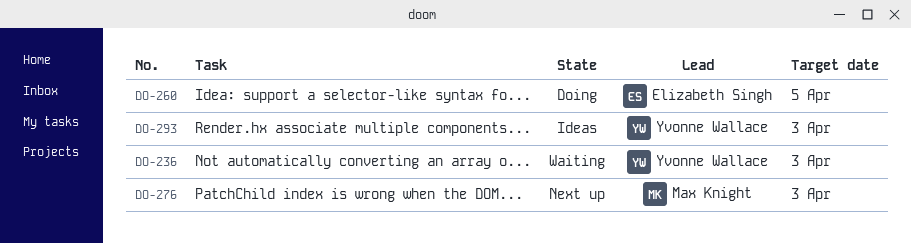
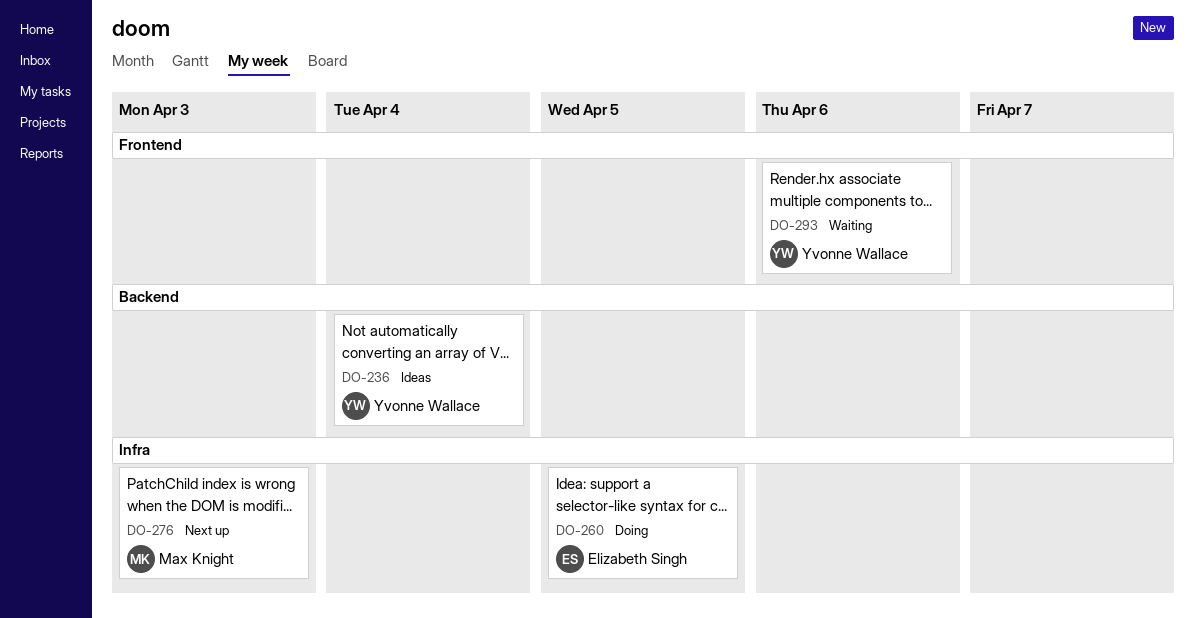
DO-236, status: Waiting -> Ideas
DO-236, due: Apr 3 -> Apr 4
DO-293, status: Ideas -> Waiting
DO-293, due: Apr 3 -> Apr 6

